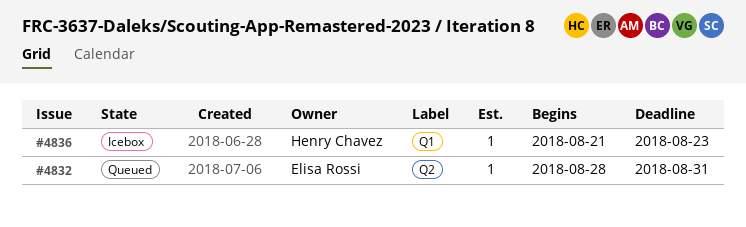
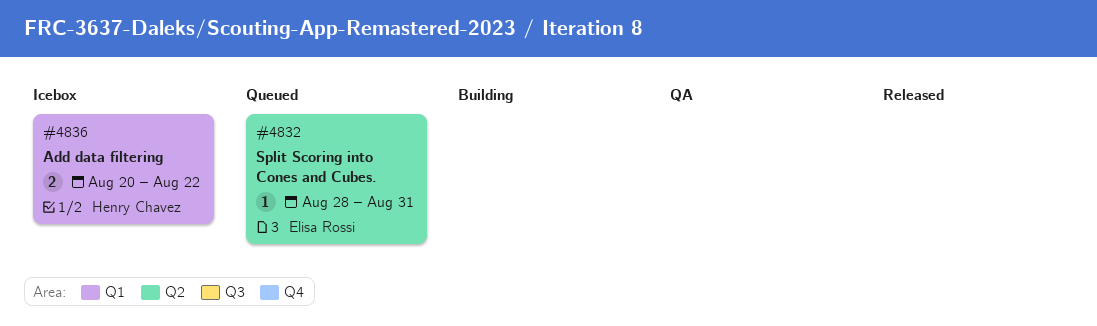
#4836, estimate: 1 -> 2
#4836, start: Aug 21 -> Aug 20
#4836, due: Aug 23 -> Aug 22

